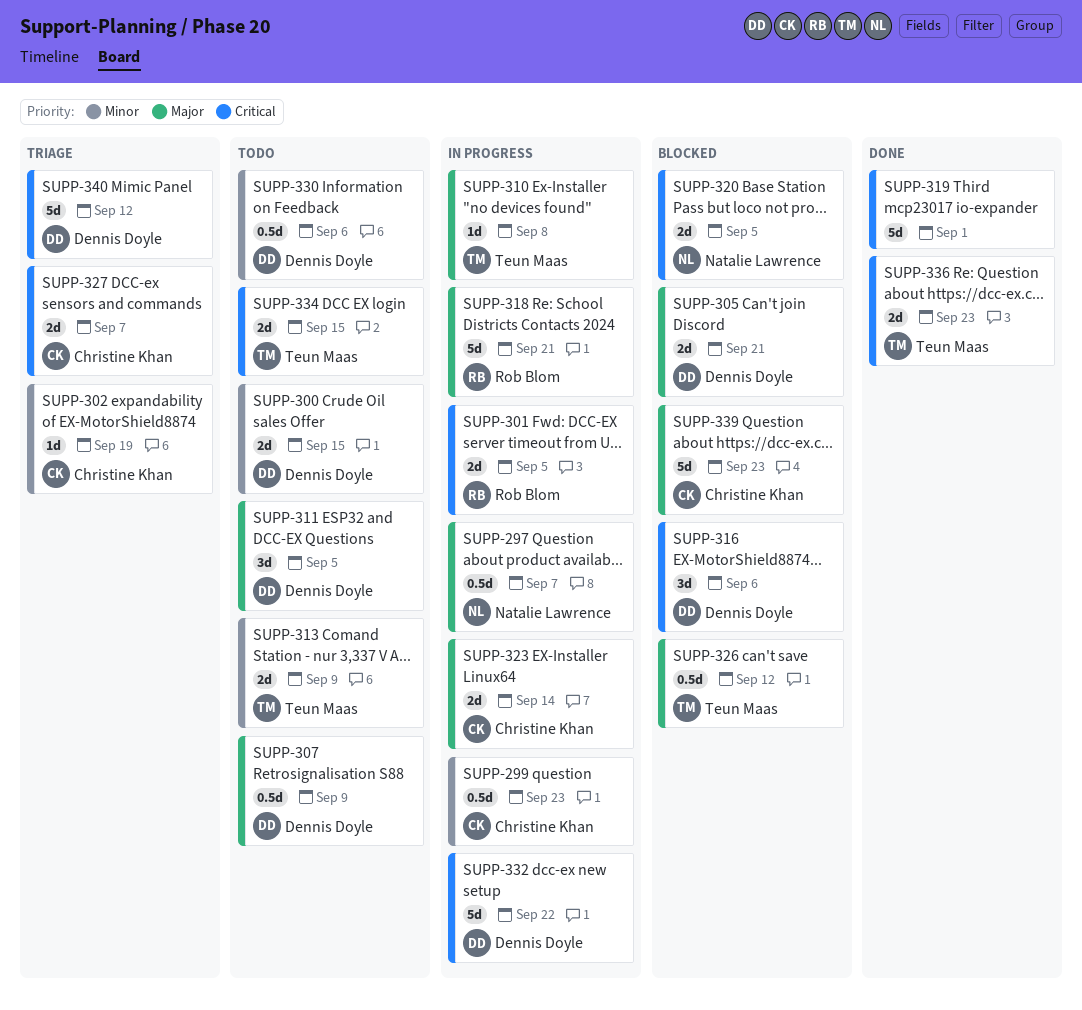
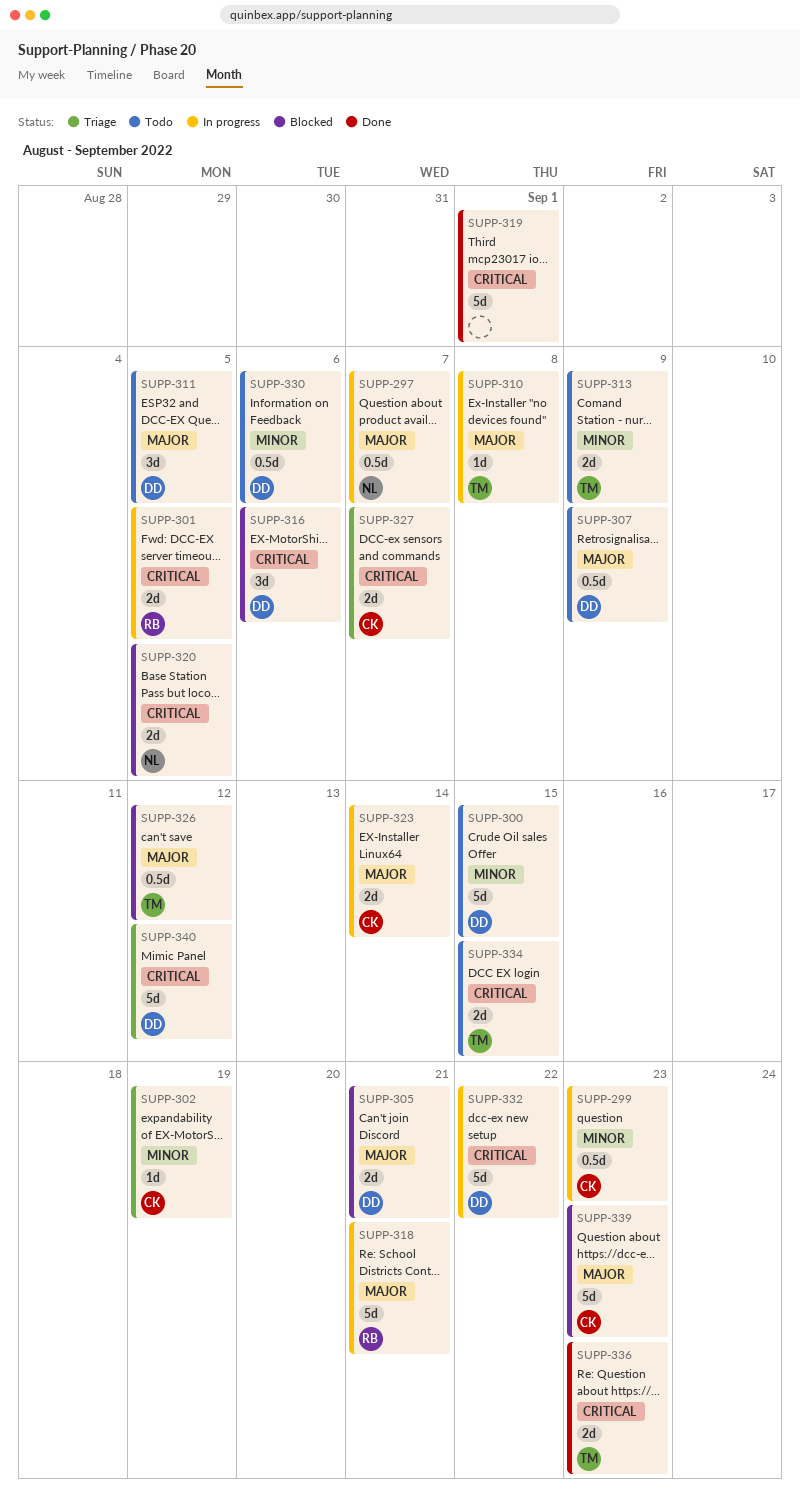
SUPP-300, estimate: 2d -> 5d

